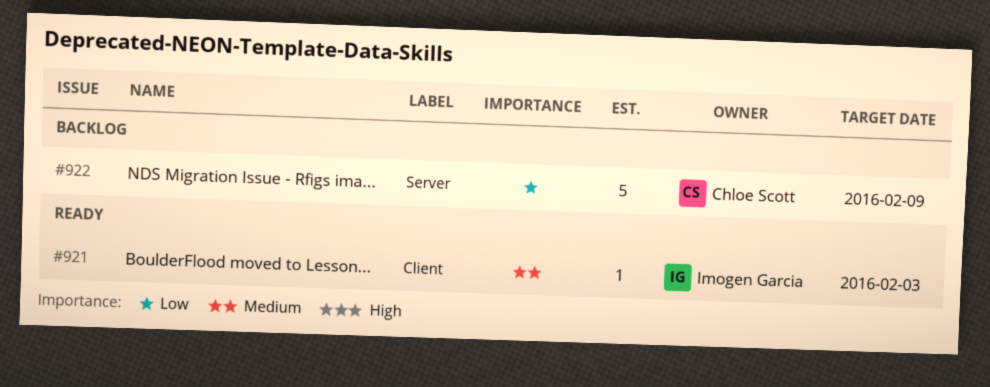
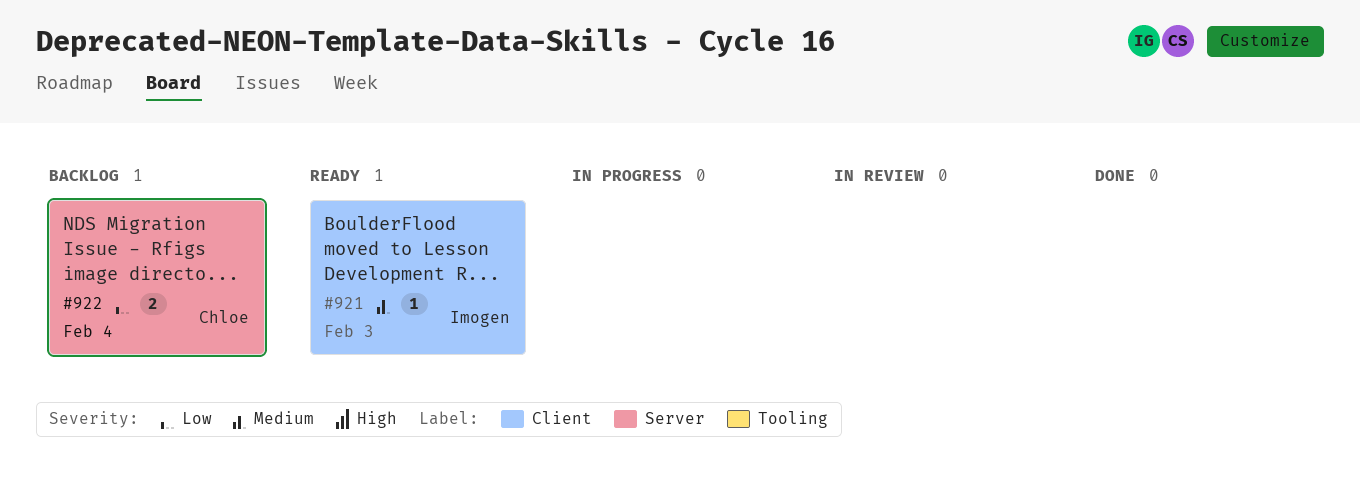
#922, estimate: 5 -> 2
#922, due: Feb 9 -> Feb 4

